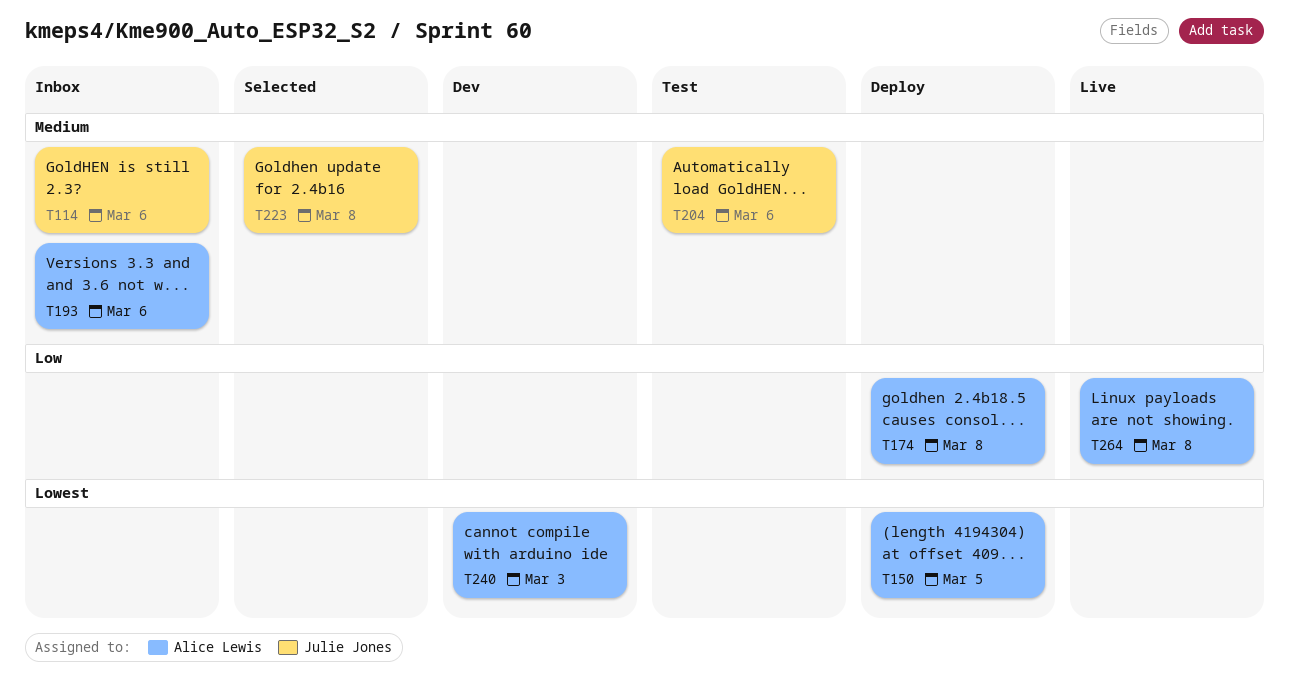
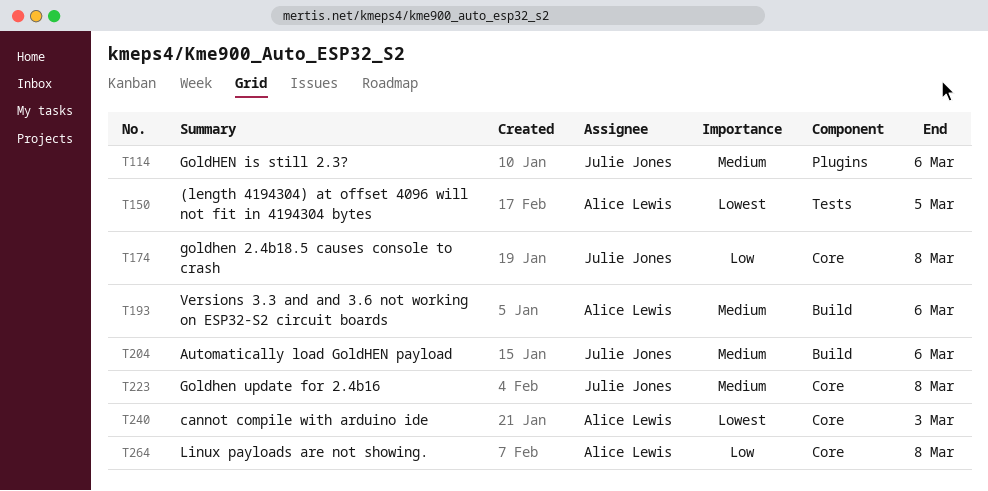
T174, owner: Alice Lewis -> Julie Jones

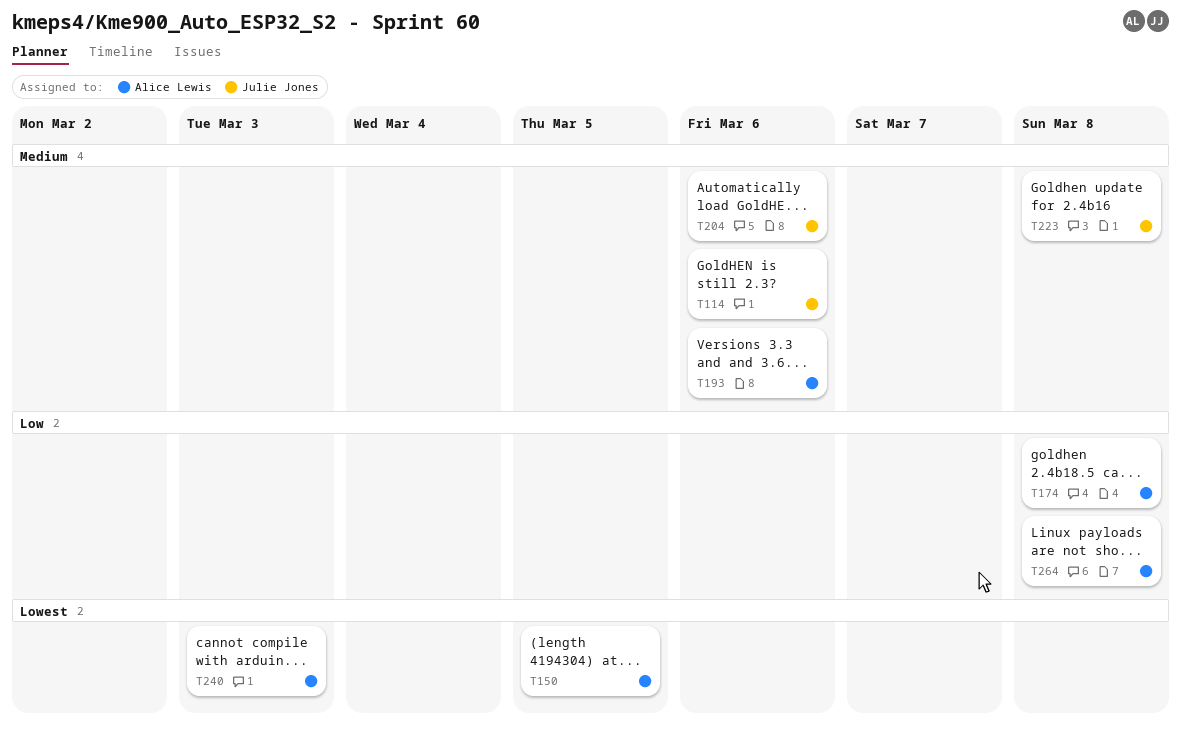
T174, owner: Julie Jones -> Alice Lewis

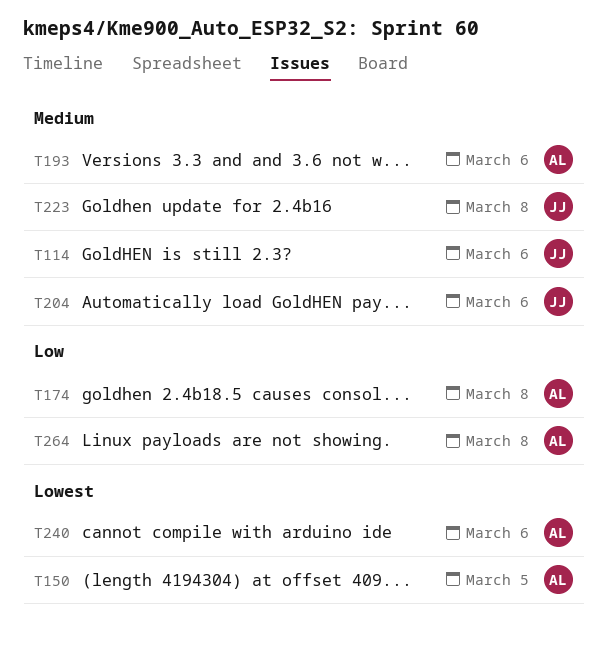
T240, due: Mar 3 -> Mar 6

